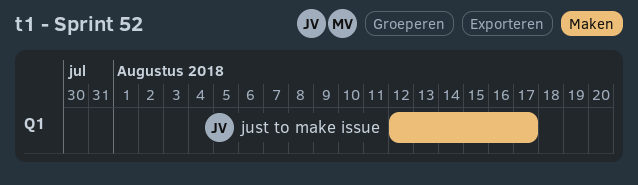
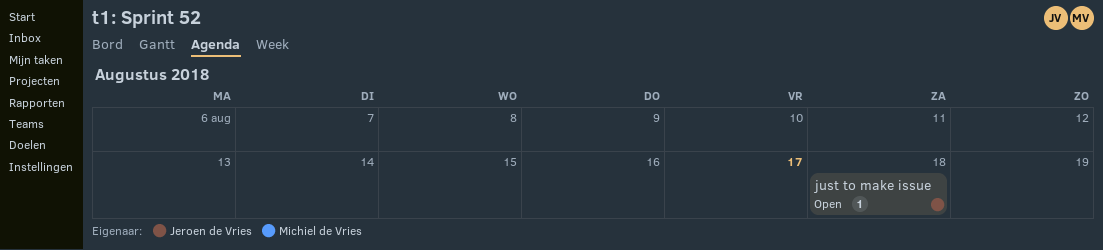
just to make issue, due: Aug 17 -> Aug 18

